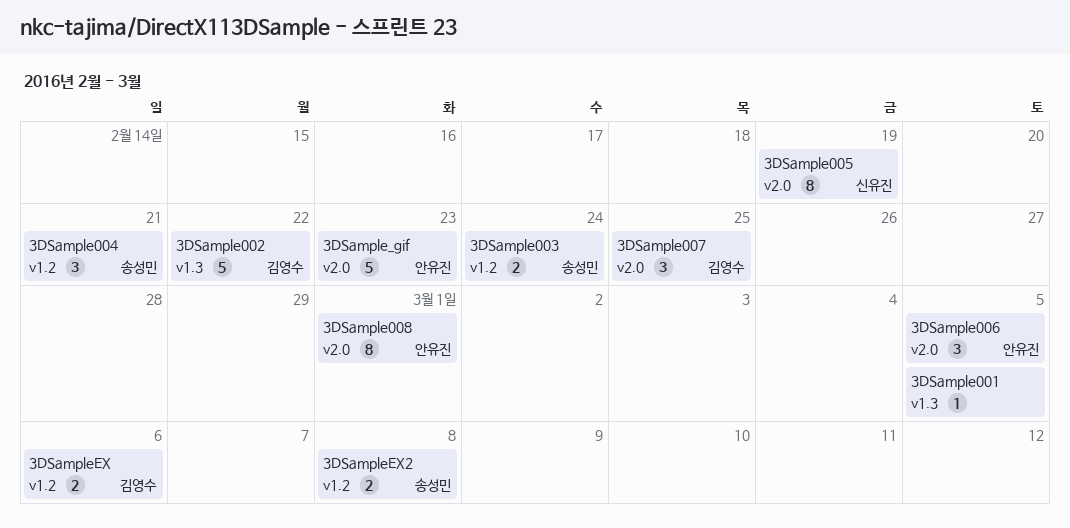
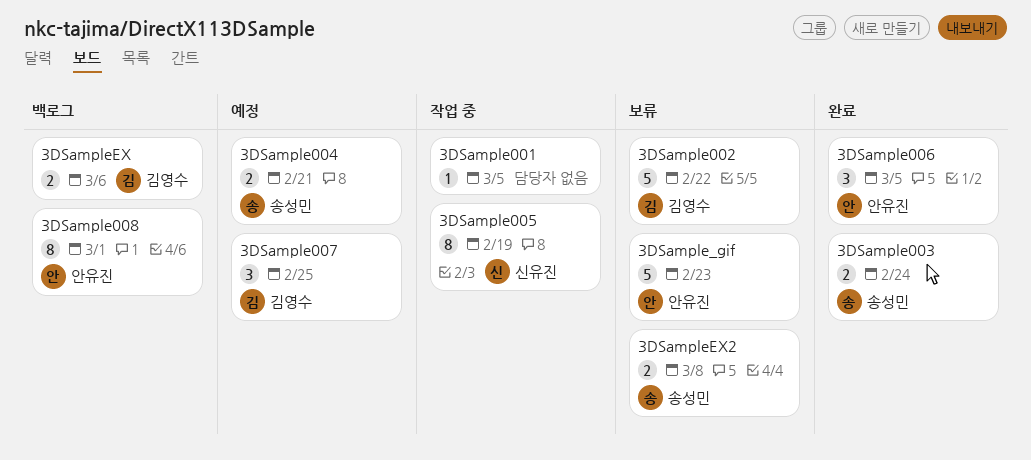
3DSample004, estimate: 3 -> 2

